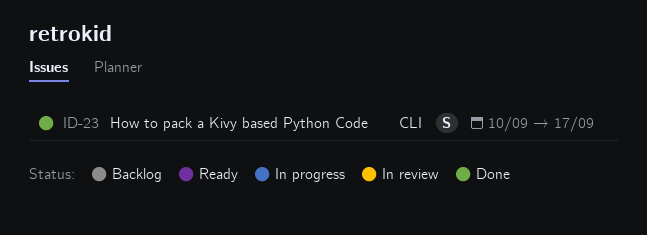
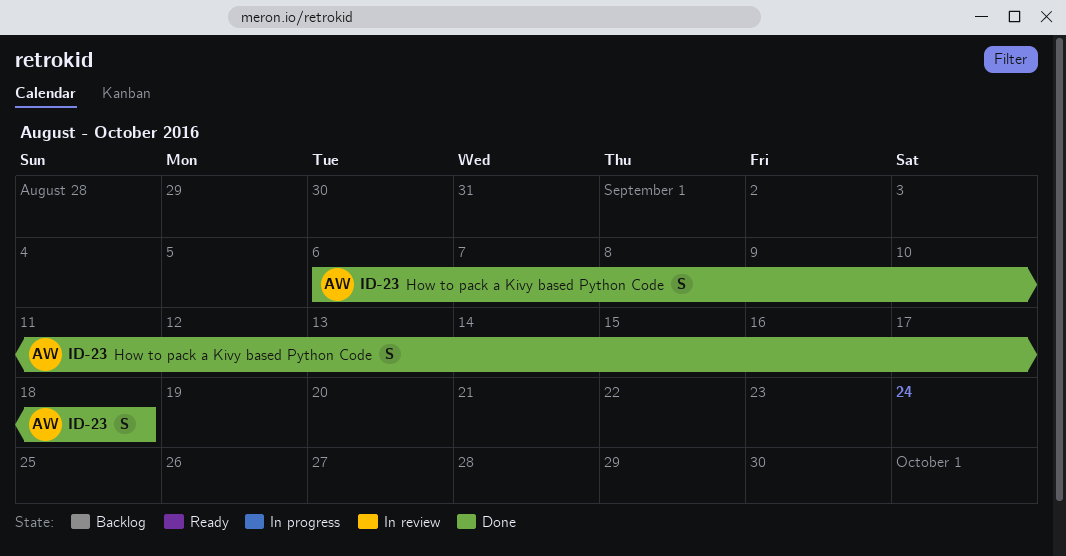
ID-23, start: Sep 10 -> Sep 6
ID-23, due: Sep 17 -> Sep 18

